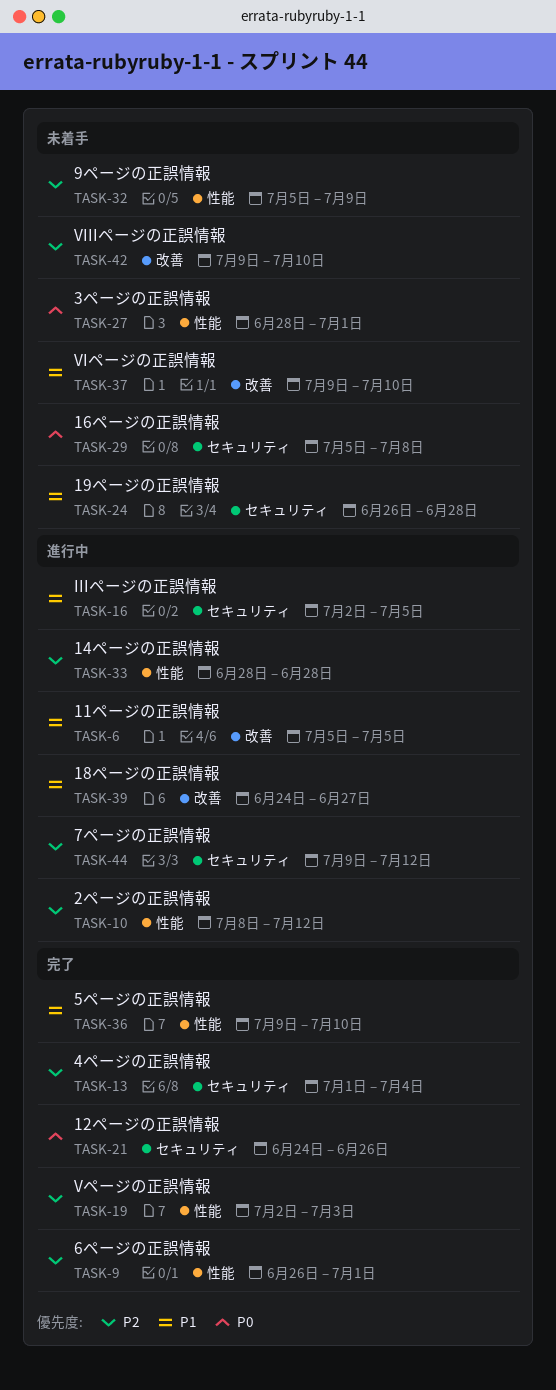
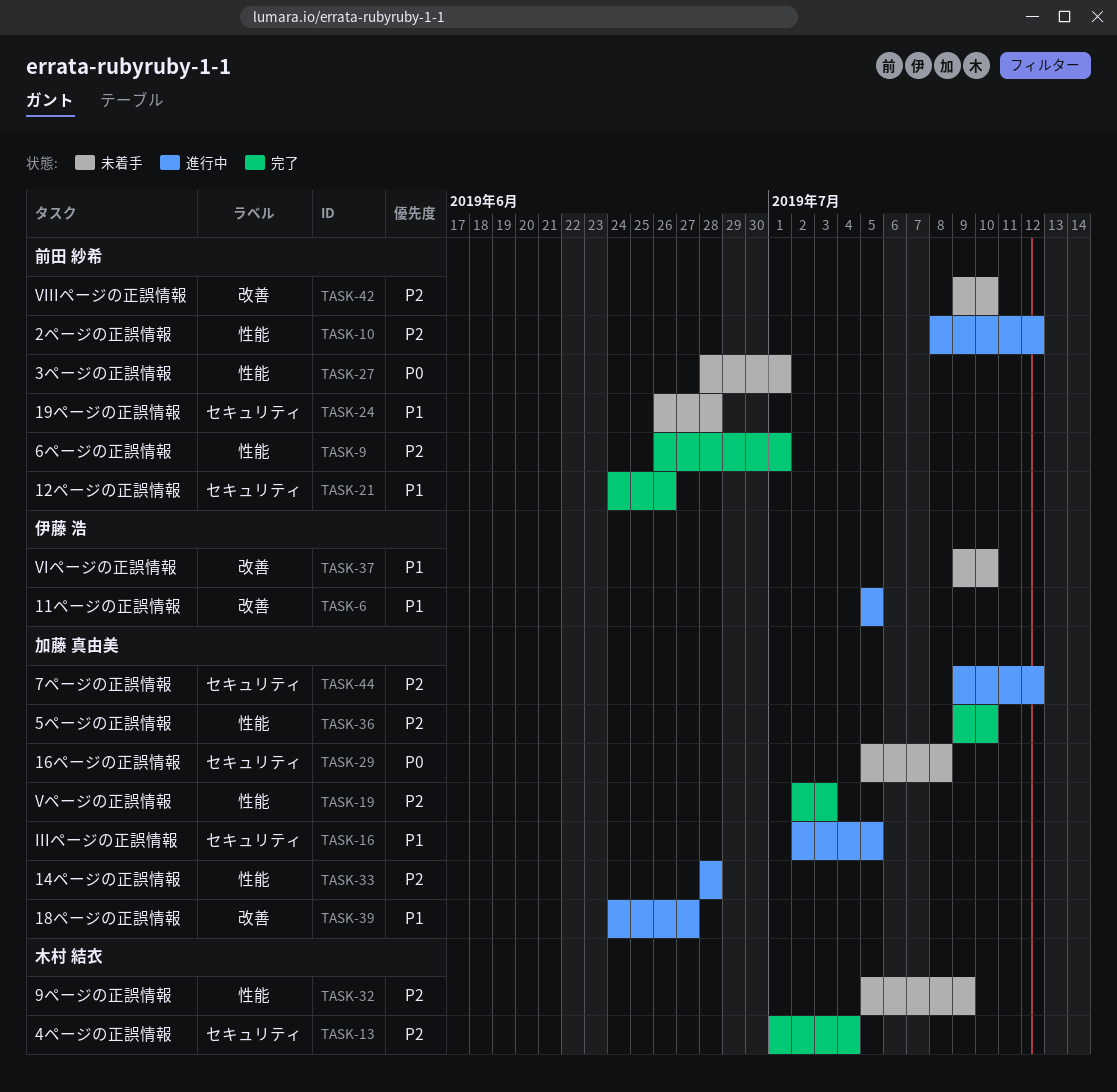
TASK-21, priority: P0 -> P1
TASK-36, priority: P1 -> P2

